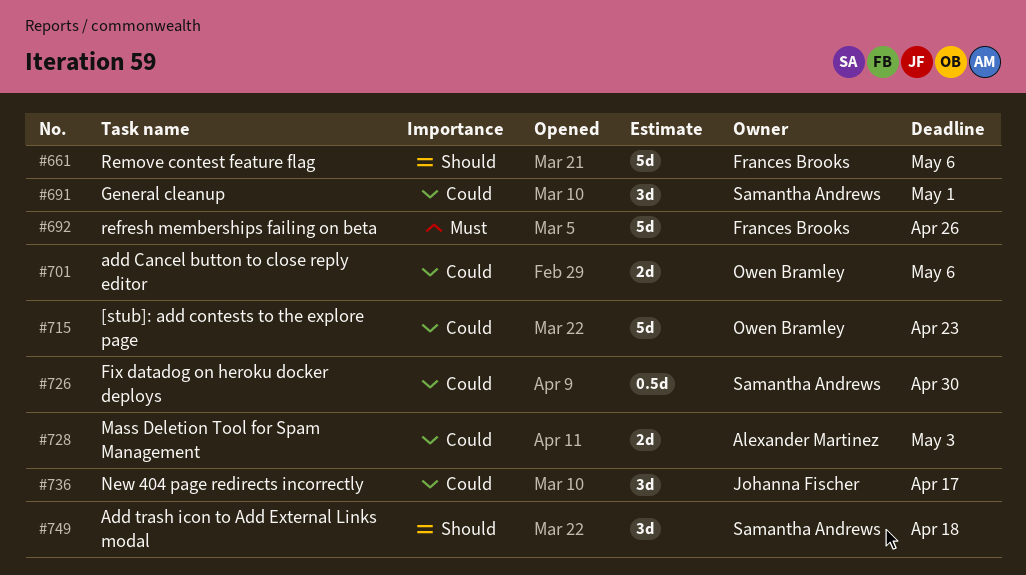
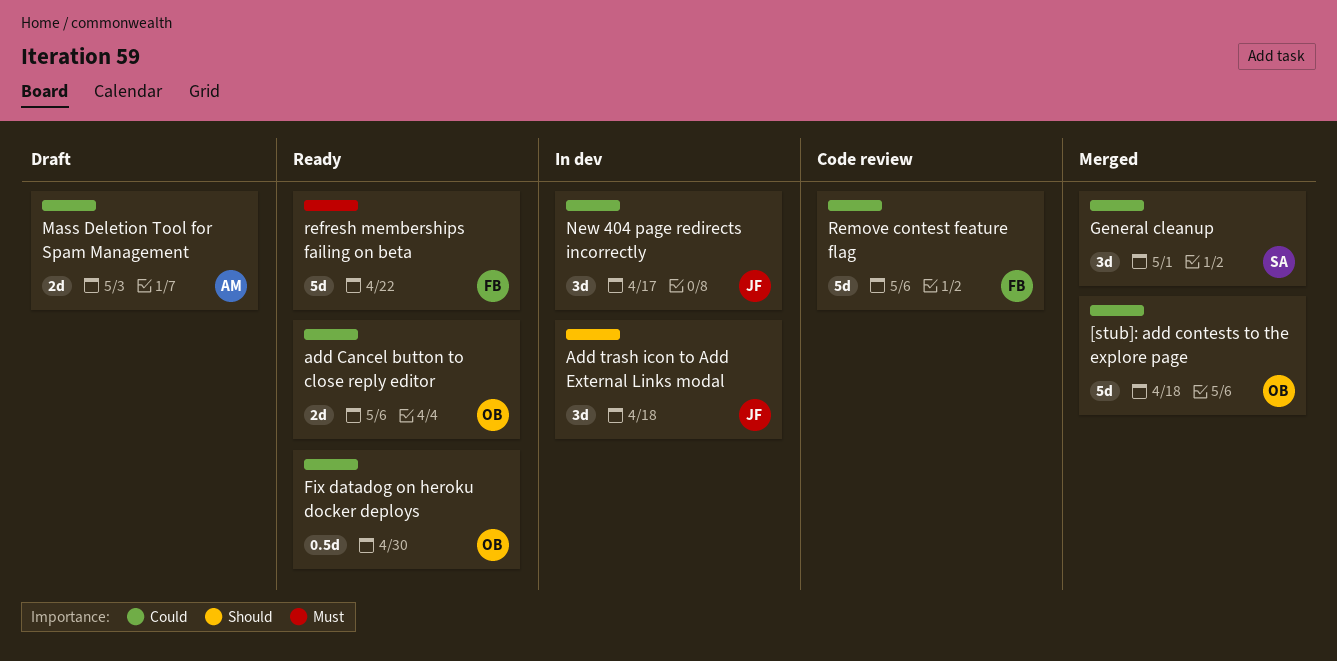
[stub]: add contests to the explore page, due: Apr 23 -> Apr 18
Add trash icon to Add External Links modal, owner: Samantha Andrews -> Johanna Fischer
Fix datadog on heroku docker deploys, owner: Samantha Andrews -> Owen Bramley
refresh memberships failing on beta, due: Apr 26 -> Apr 22
Remove contest feature flag, priority: Should -> Could

